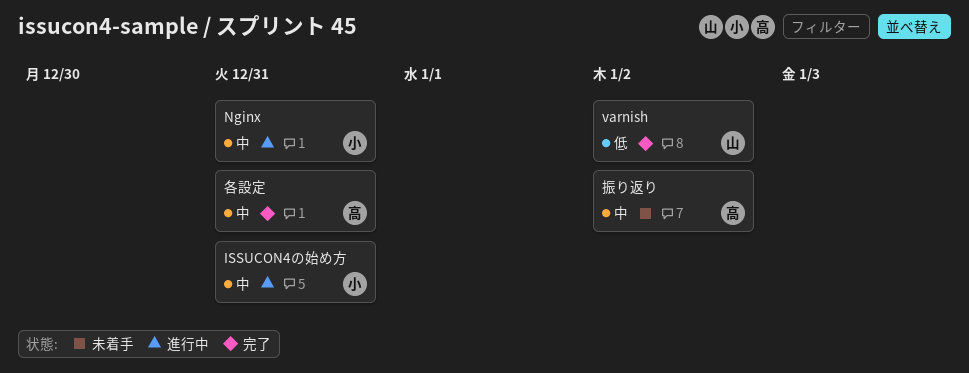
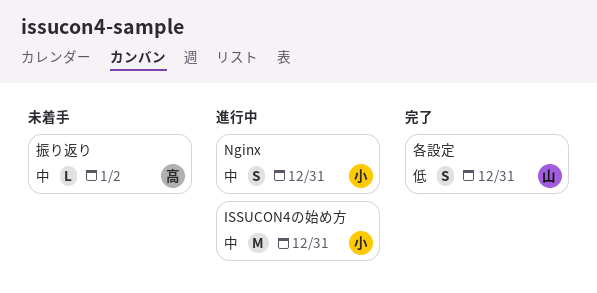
varnish: present -> none
各設定, owner: 高 -> 山
各設定, priority: 中 -> 低

